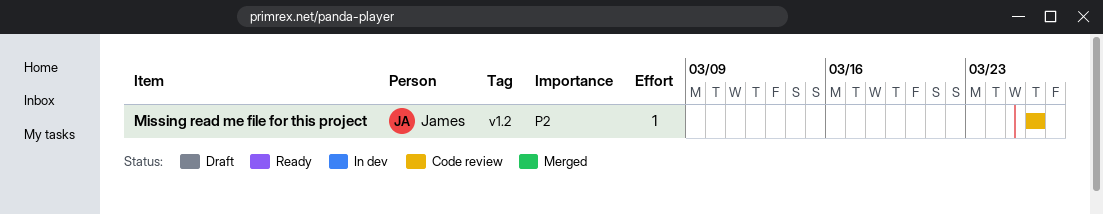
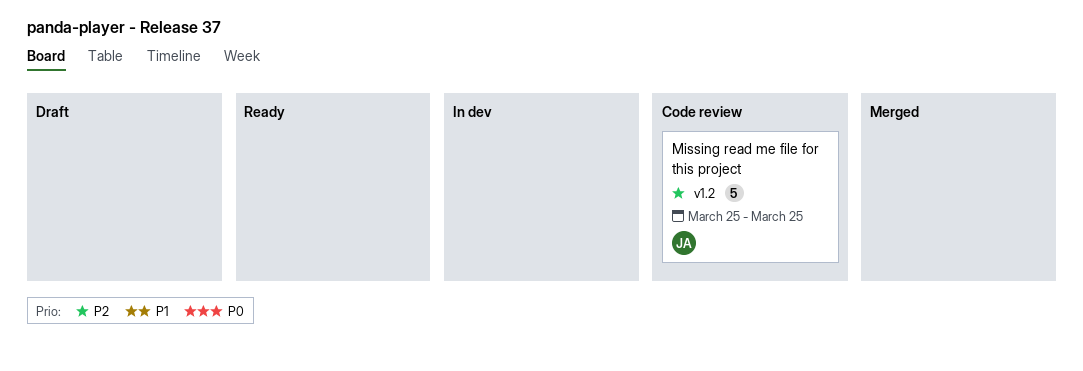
Missing read me file for this project, estimate: 1 -> 5
Missing read me file for this project, start: Mar 26 -> Mar 25
Missing read me file for this project, due: Mar 26 -> Mar 25

